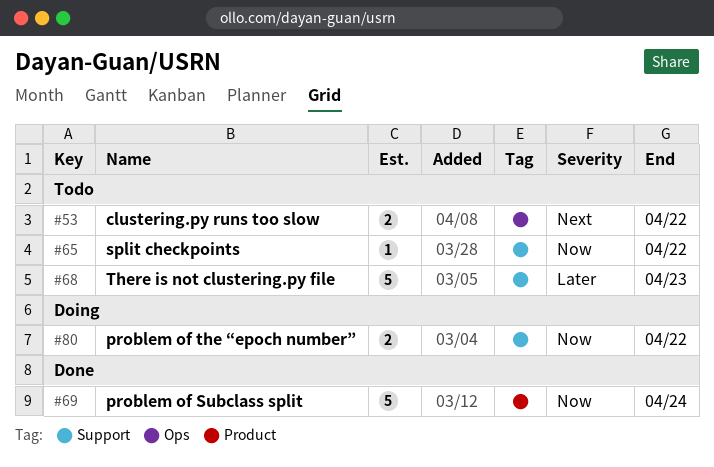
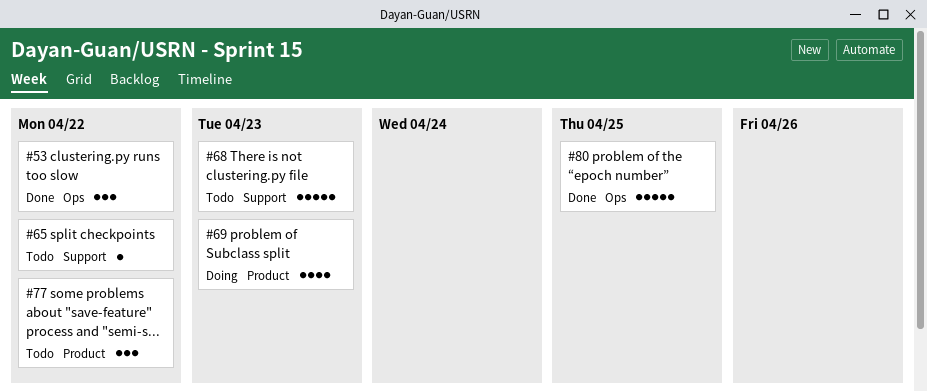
#53, status: Todo -> Done
#53, estimate: 2 -> 3
#69, status: Done -> Doing
#69, estimate: 5 -> 4
#69, due: Apr 24 -> Apr 23
#77: none -> present
#80, status: Doing -> Done
#80, label: Support -> Ops
#80, estimate: 2 -> 5
#80, due: Apr 22 -> Apr 25

